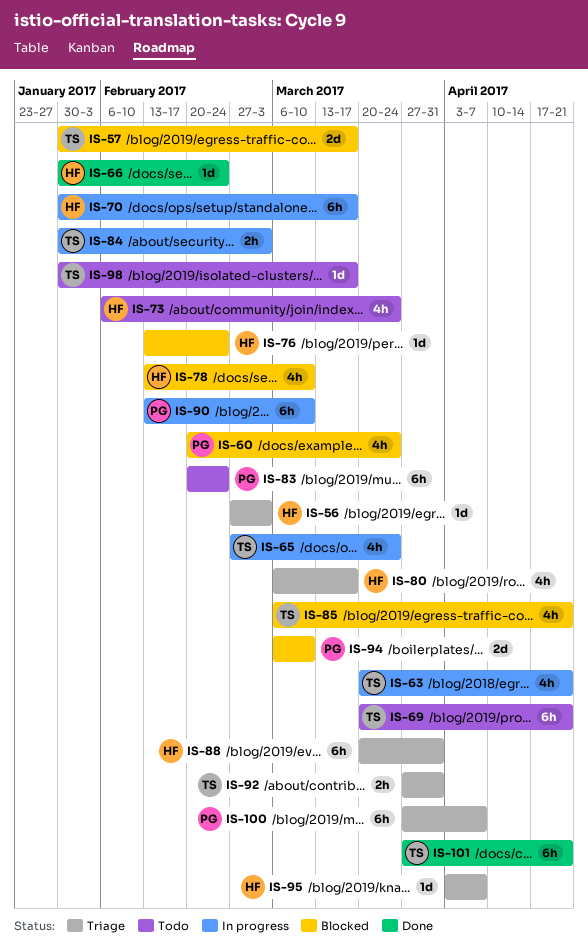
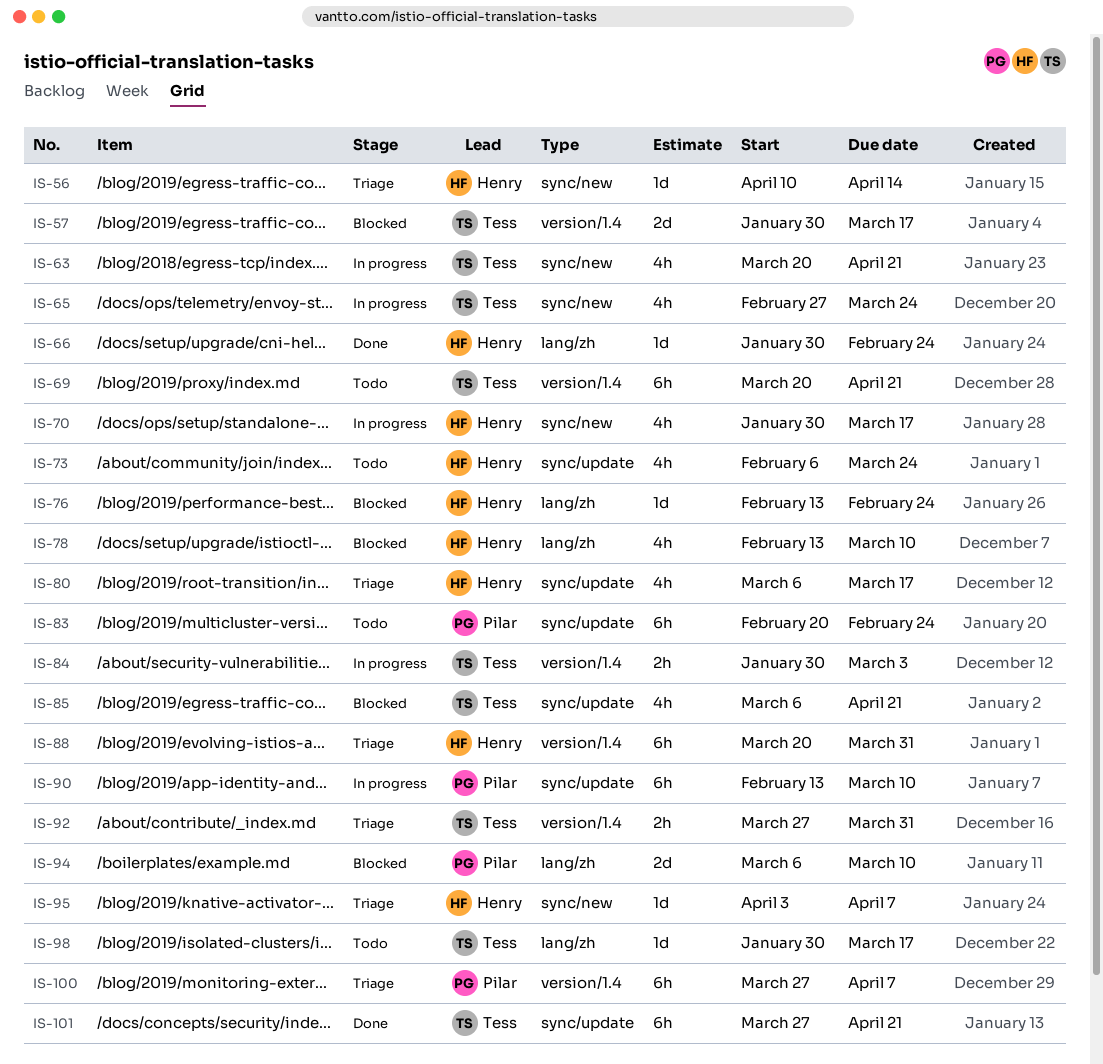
IS-56, start: Feb 27 -> Apr 10
IS-56, due: Mar 3 -> Apr 14
IS-60: present -> none
IS-70, estimate: 6h -> 4h

